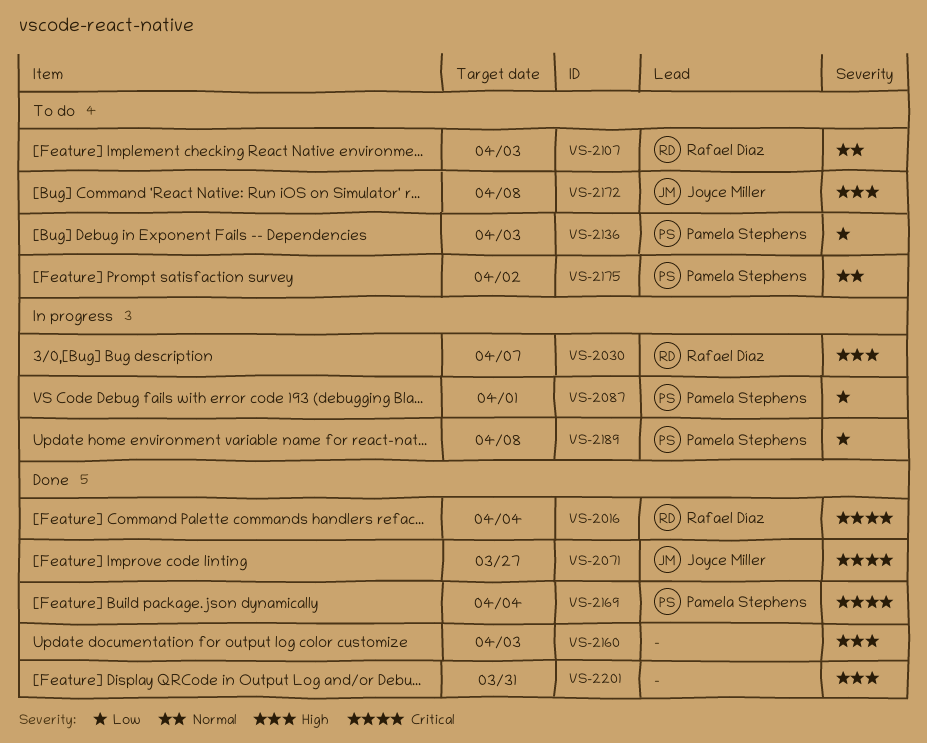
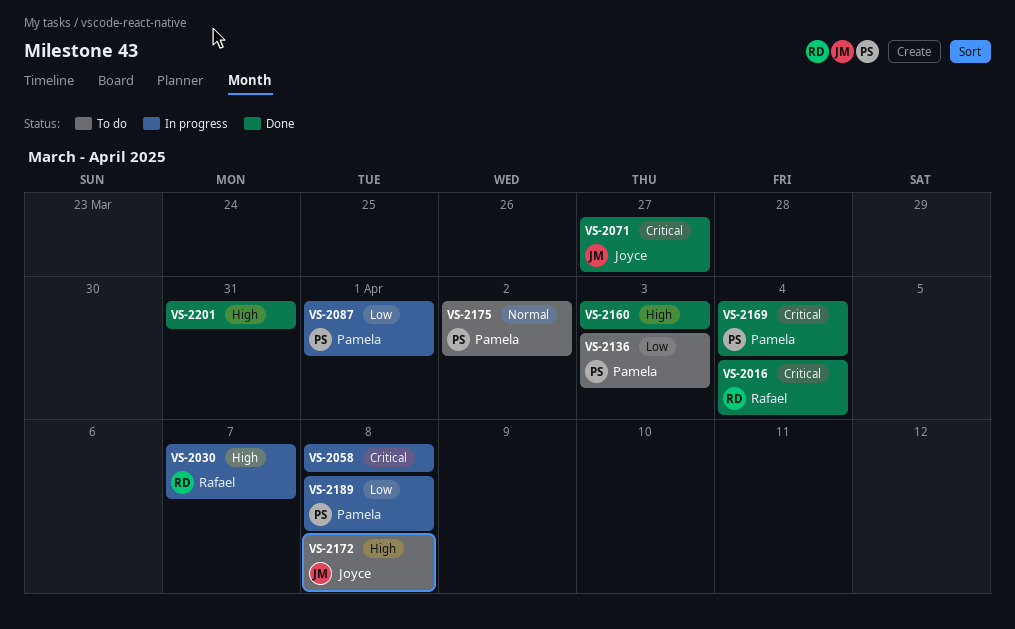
VS-2058: none -> present
VS-2107: present -> none

